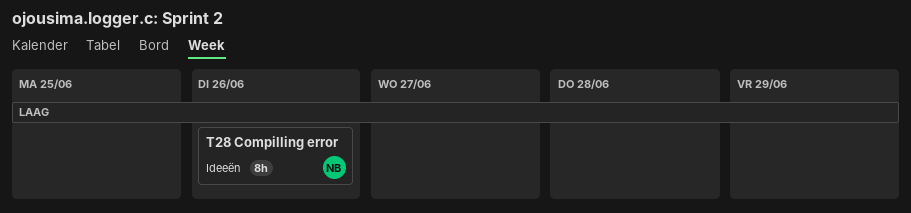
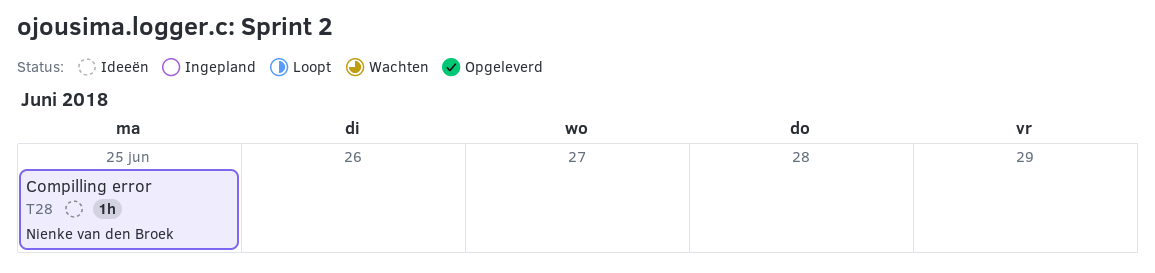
T28, estimate: 8h -> 1h
T28, due: Jun 26 -> Jun 25

